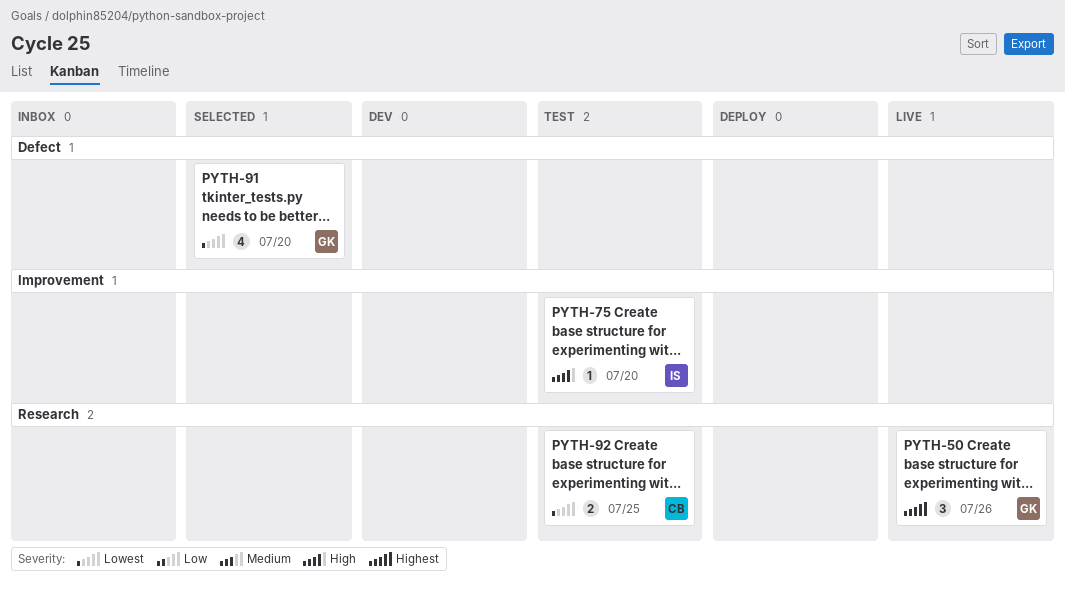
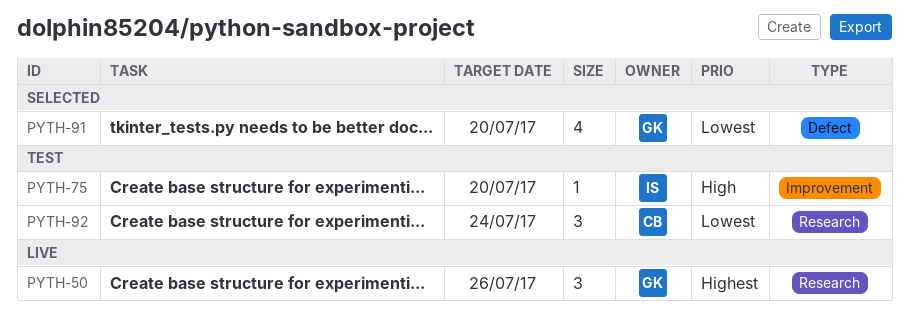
PYTH-92, estimate: 2 -> 3
PYTH-92, due: Jul 25 -> Jul 24

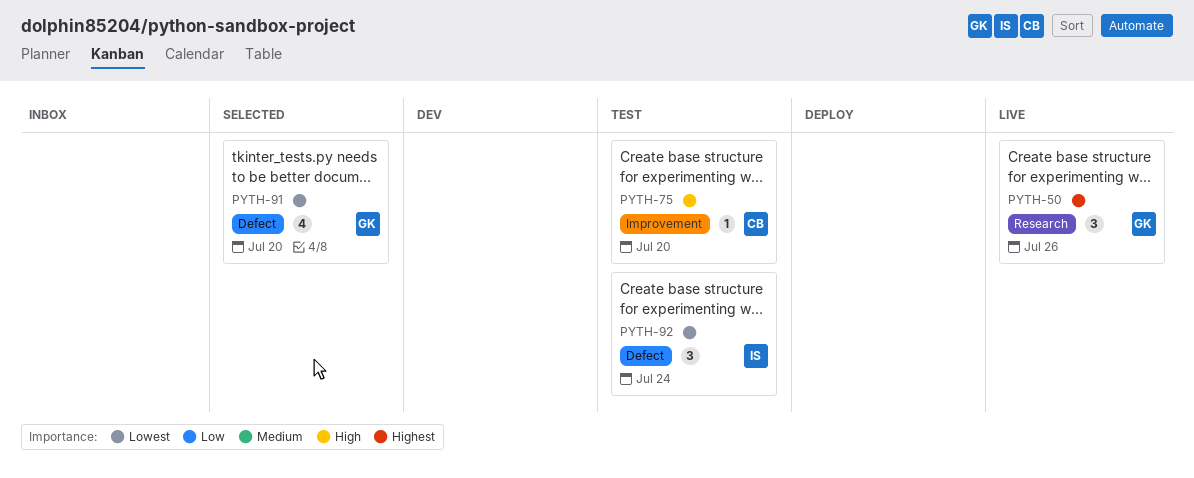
PYTH-75, owner: IS -> CB
PYTH-92, owner: CB -> IS
PYTH-92, label: Research -> Defect

